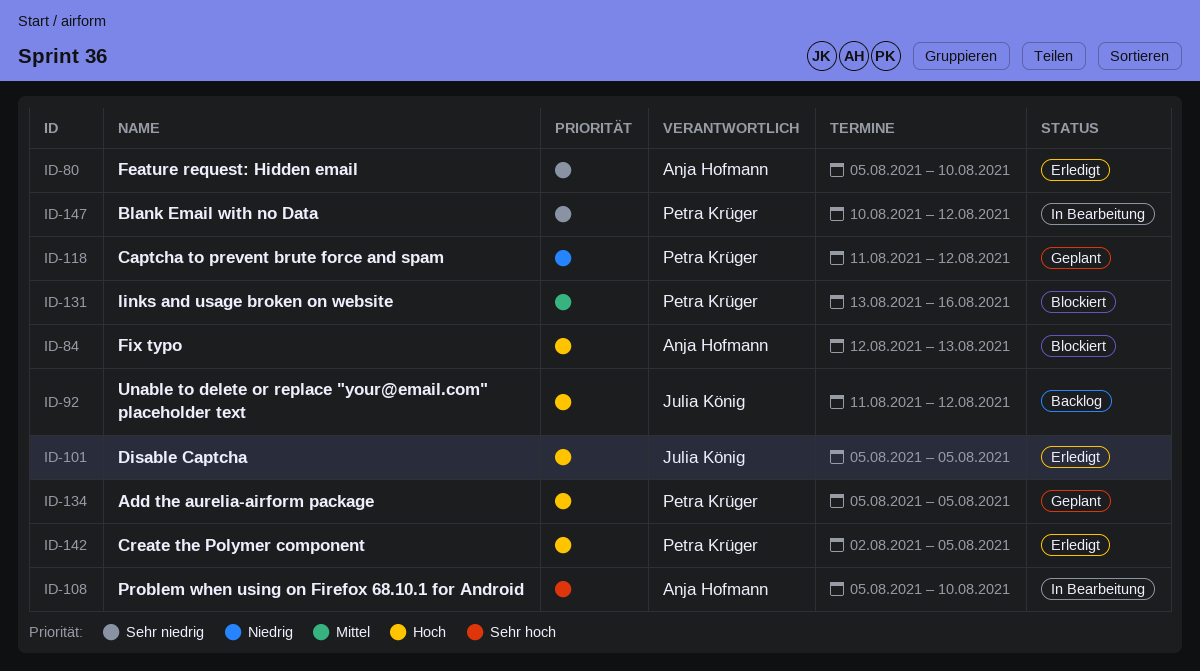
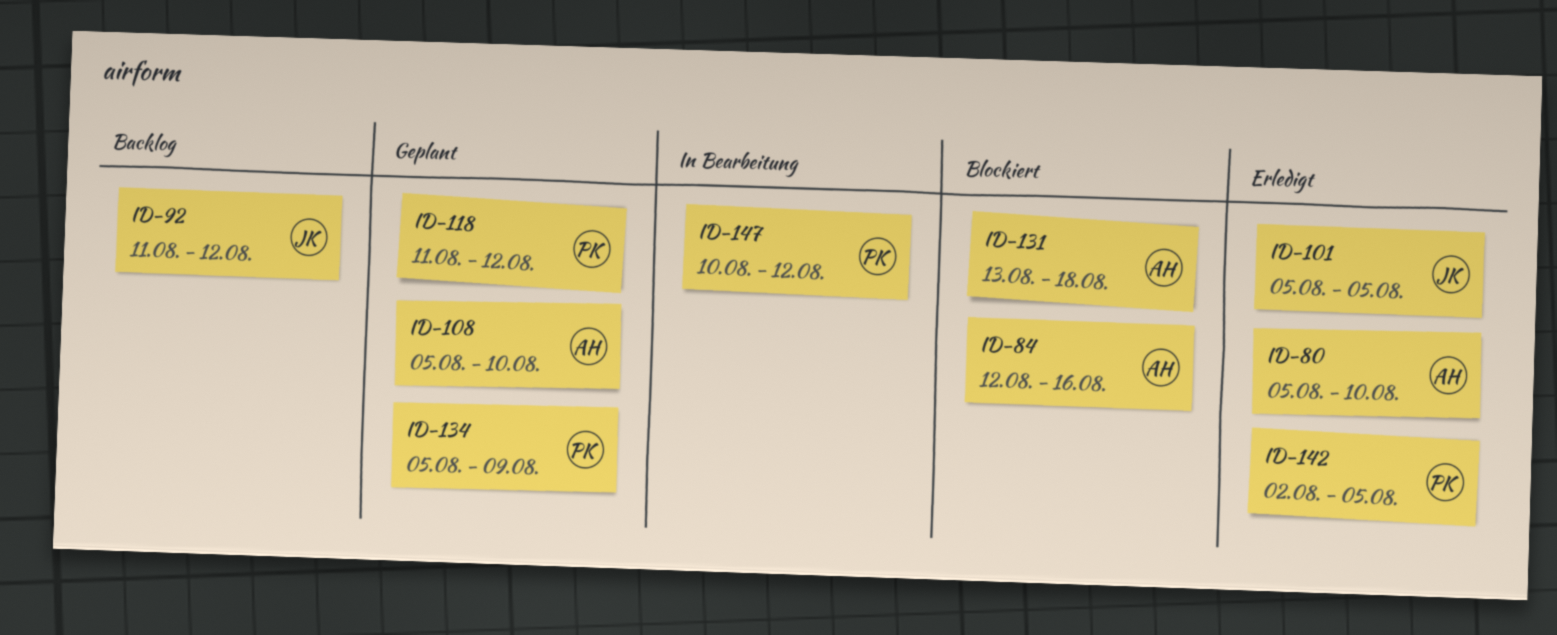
ID-84, due: Aug 13 -> Aug 16
ID-108, status: In Bearbeitung -> Geplant
ID-131, owner: Petra Krüger -> Anja Hofmann
ID-131, due: Aug 16 -> Aug 18
ID-134, due: Aug 5 -> Aug 9

